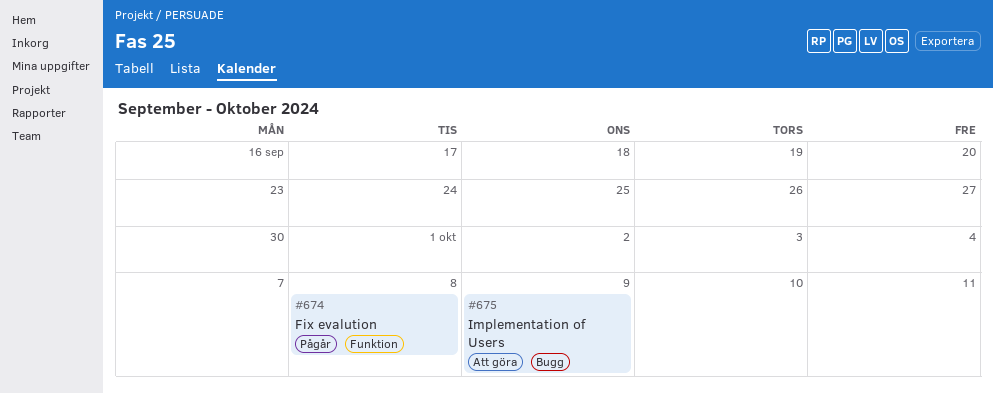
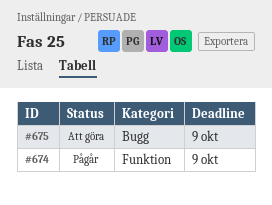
#674, due: Oct 8 -> Oct 9

